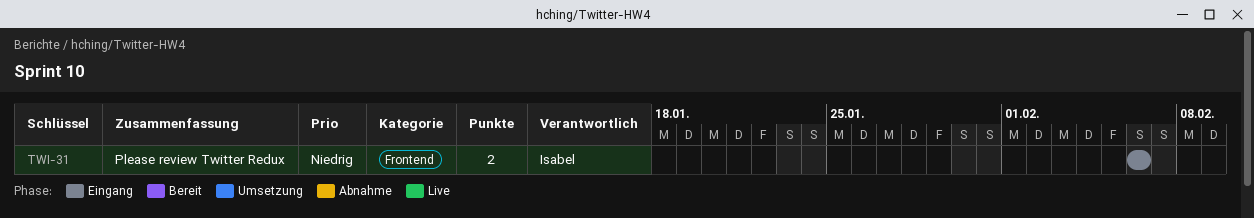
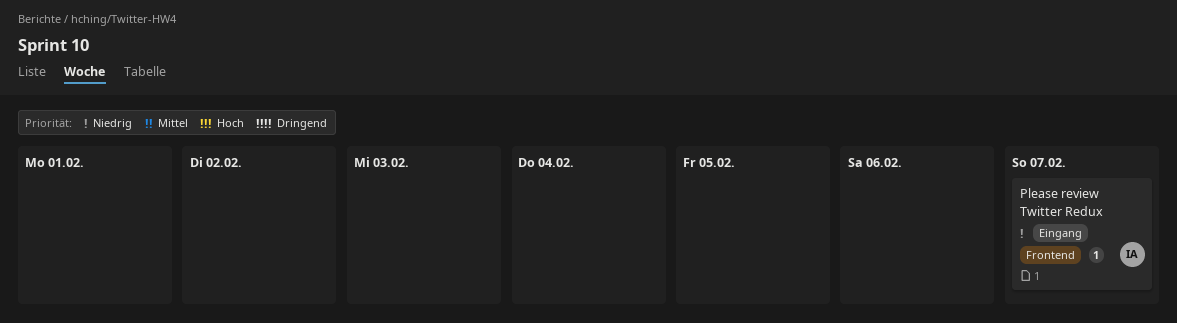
Please review Twitter Redux, estimate: 2 -> 1
Please review Twitter Redux, due: Feb 6 -> Feb 7

